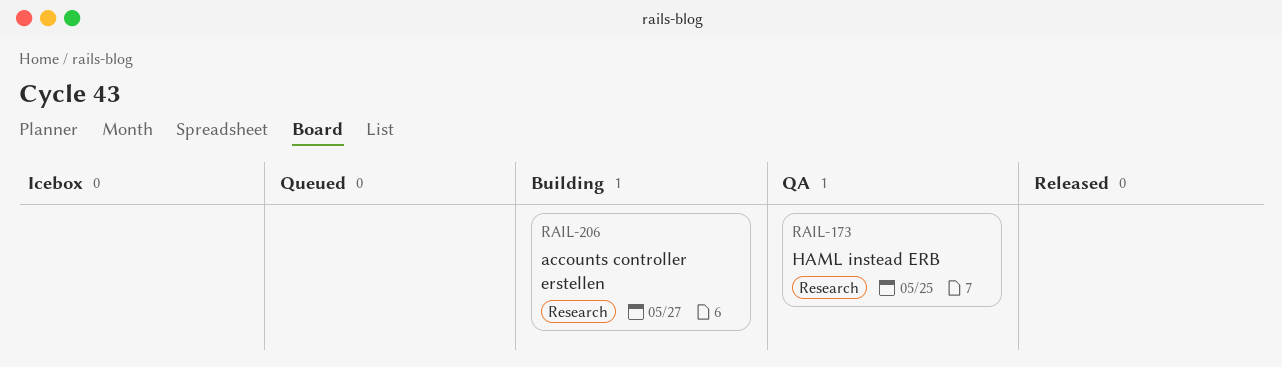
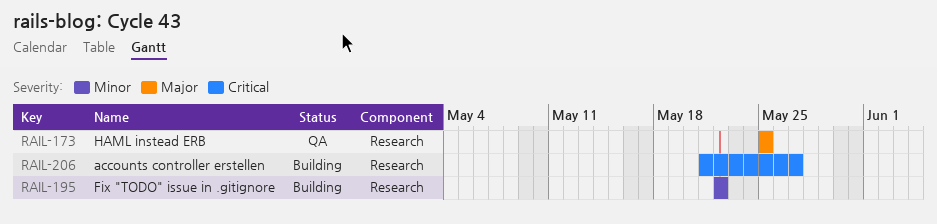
RAIL-195: none -> present

